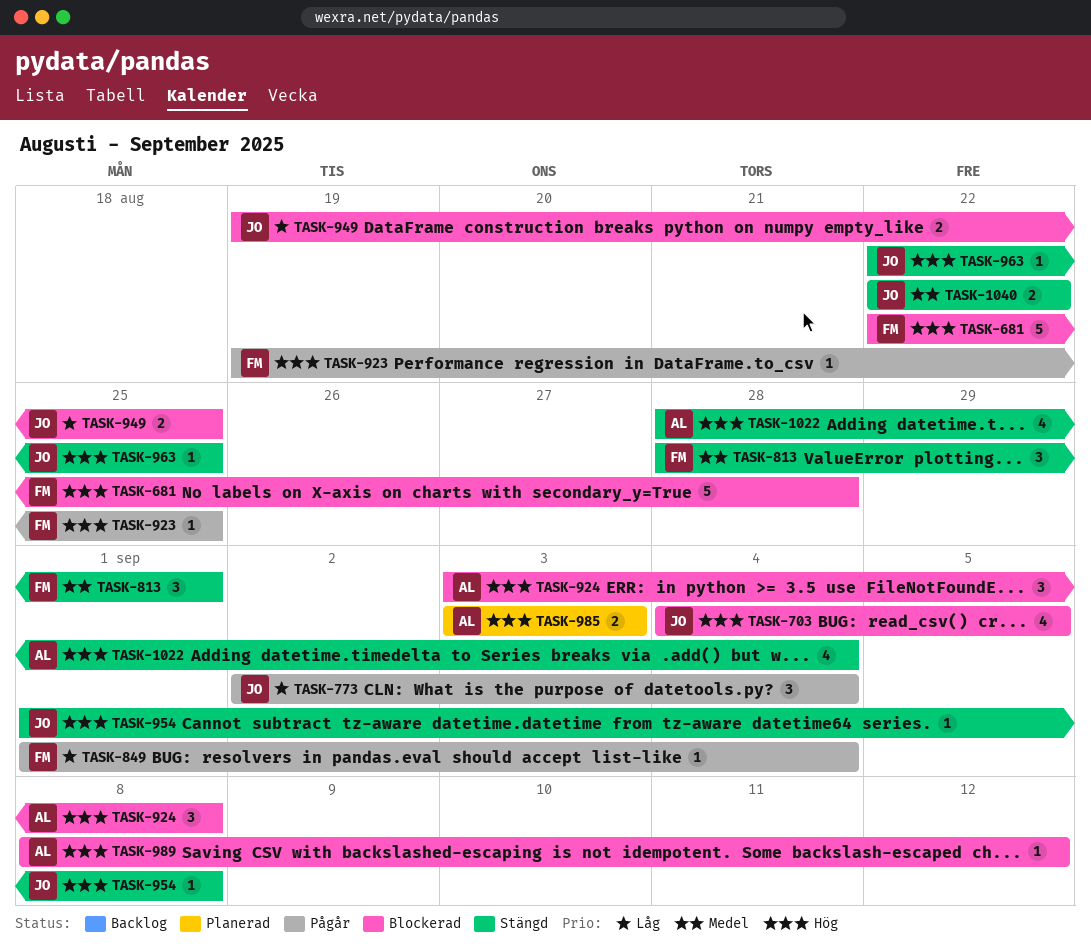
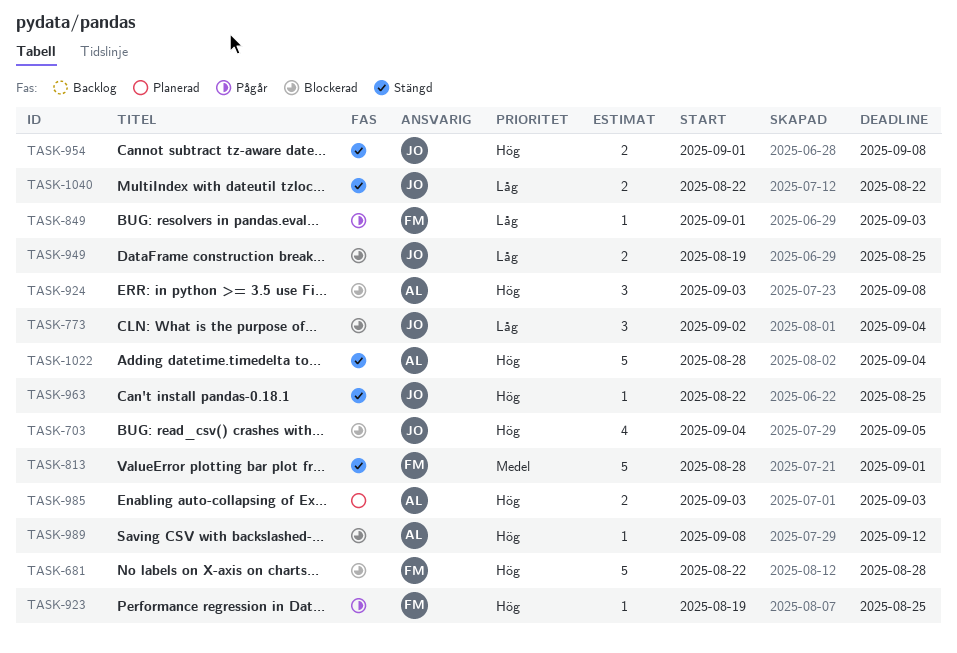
TASK-773, status: Pågår -> Blockerad
TASK-813, estimate: 3 -> 5
TASK-849, due: Sep 4 -> Sep 3
TASK-954, estimate: 1 -> 2
TASK-1022, estimate: 4 -> 5
TASK-1040, priority: Medel -> Låg

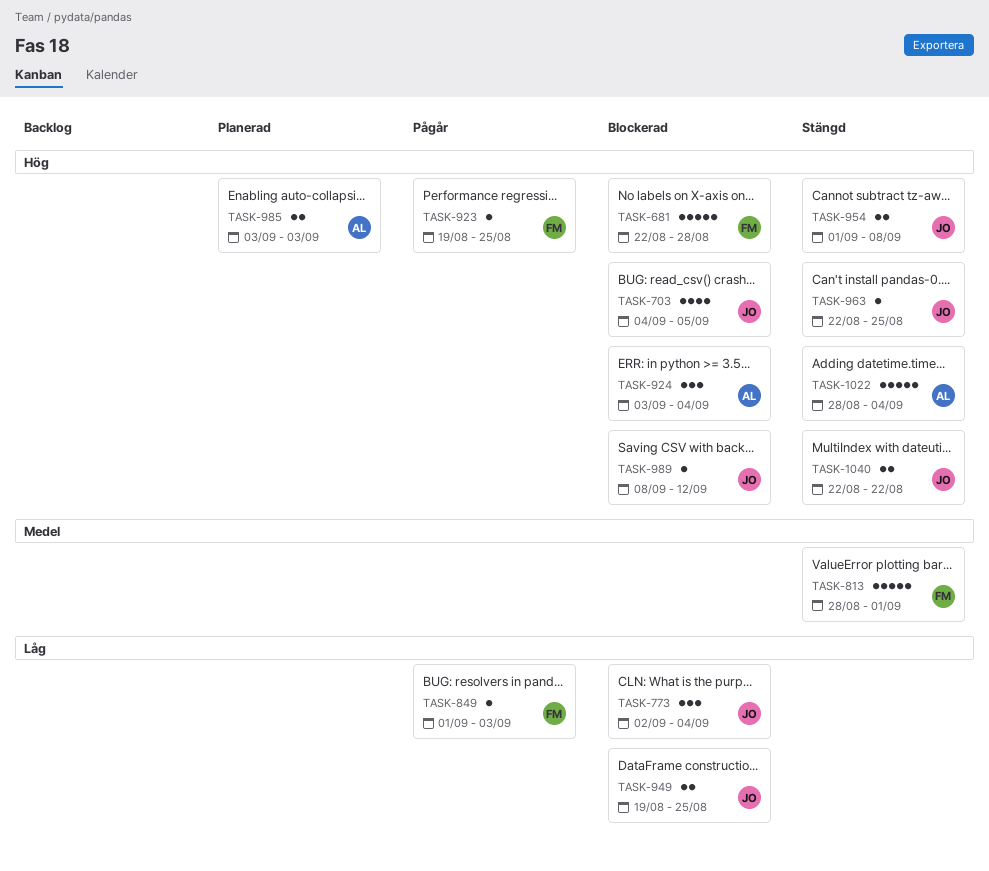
TASK-924, due: Sep 8 -> Sep 4
TASK-989, owner: AL -> JO
TASK-1040, priority: Låg -> Hög

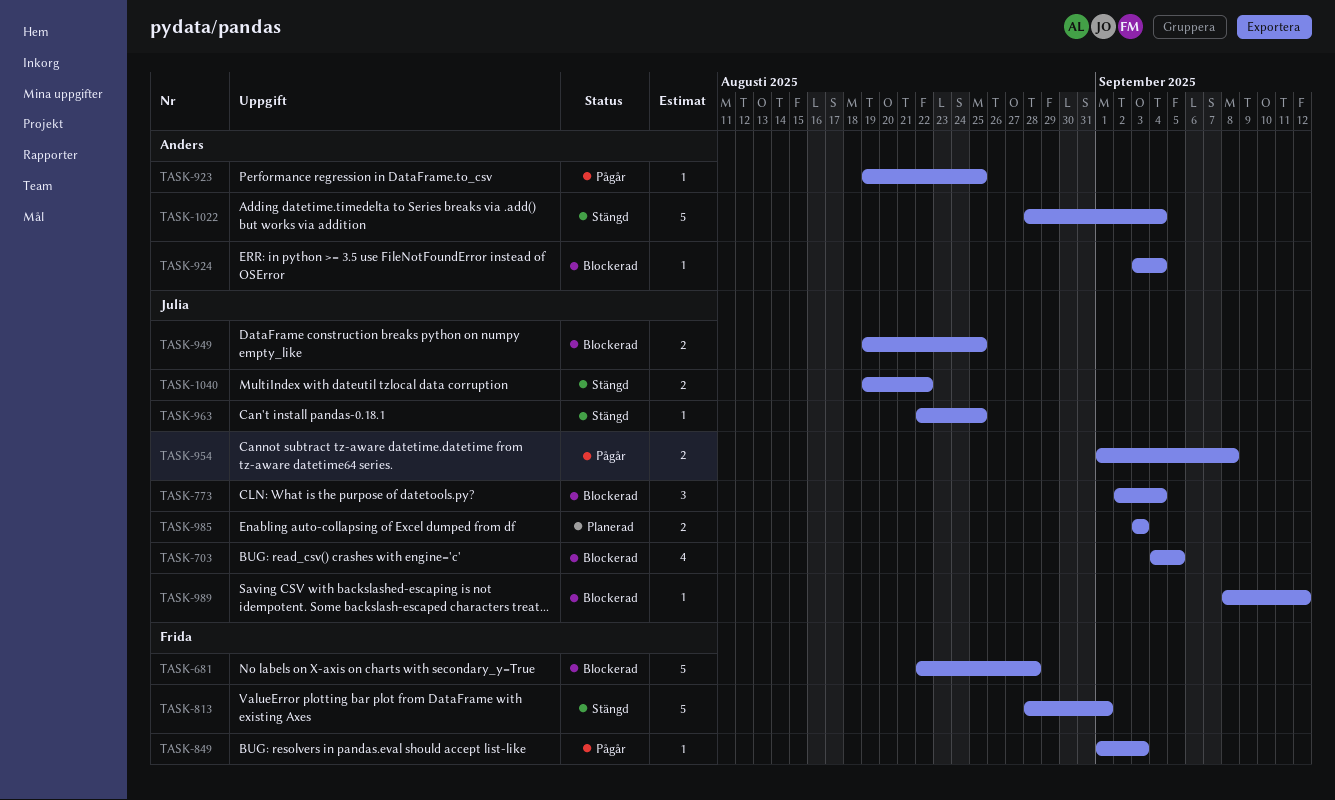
TASK-923, owner: Frida -> Anders
TASK-924, estimate: 3 -> 1
TASK-954, status: Stängd -> Pågår
TASK-985, owner: Anders -> Julia
TASK-1040, start: Aug 22 -> Aug 19

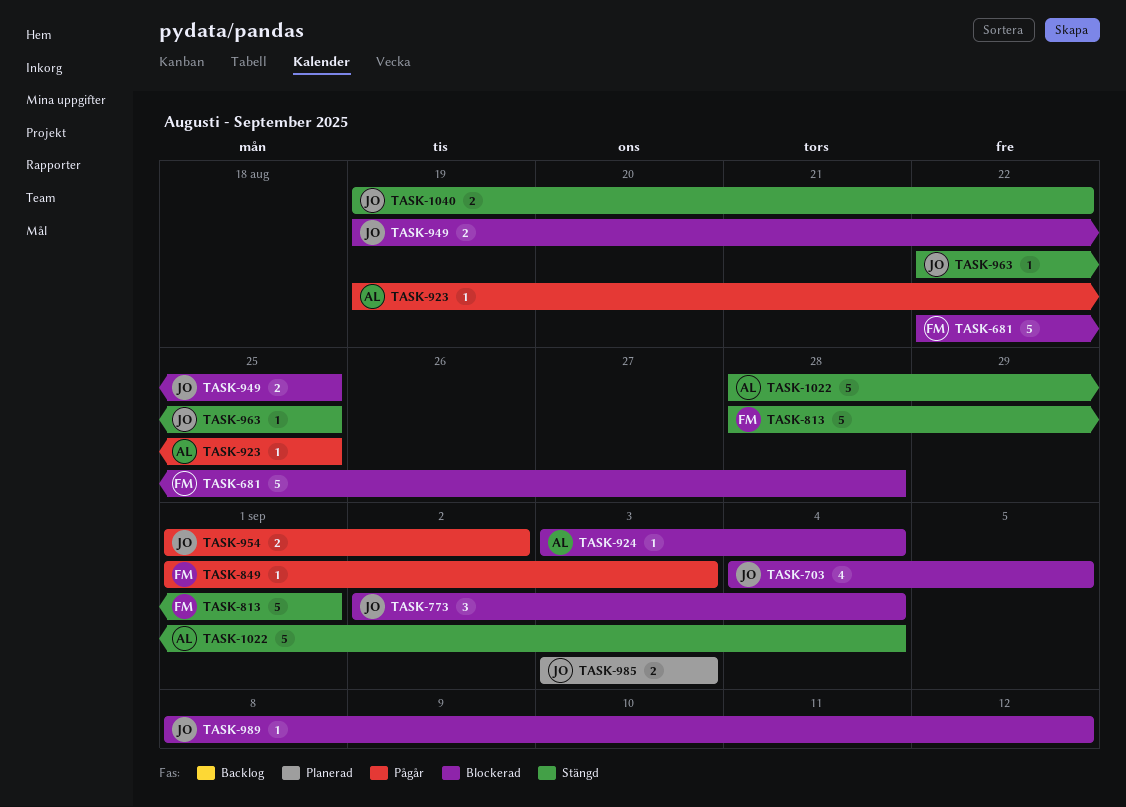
TASK-954, due: Sep 8 -> Sep 2

